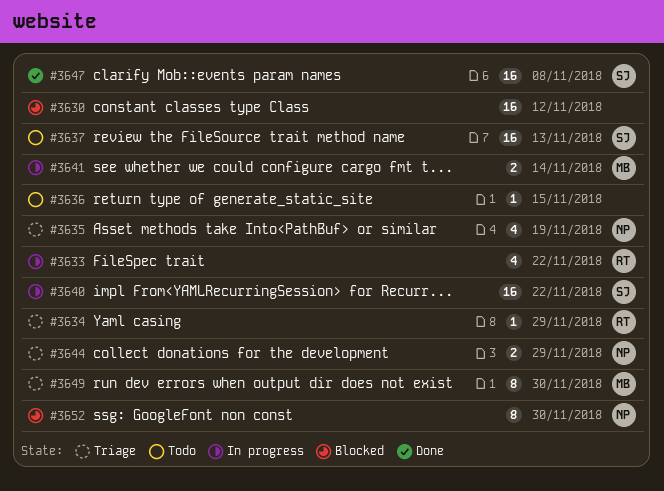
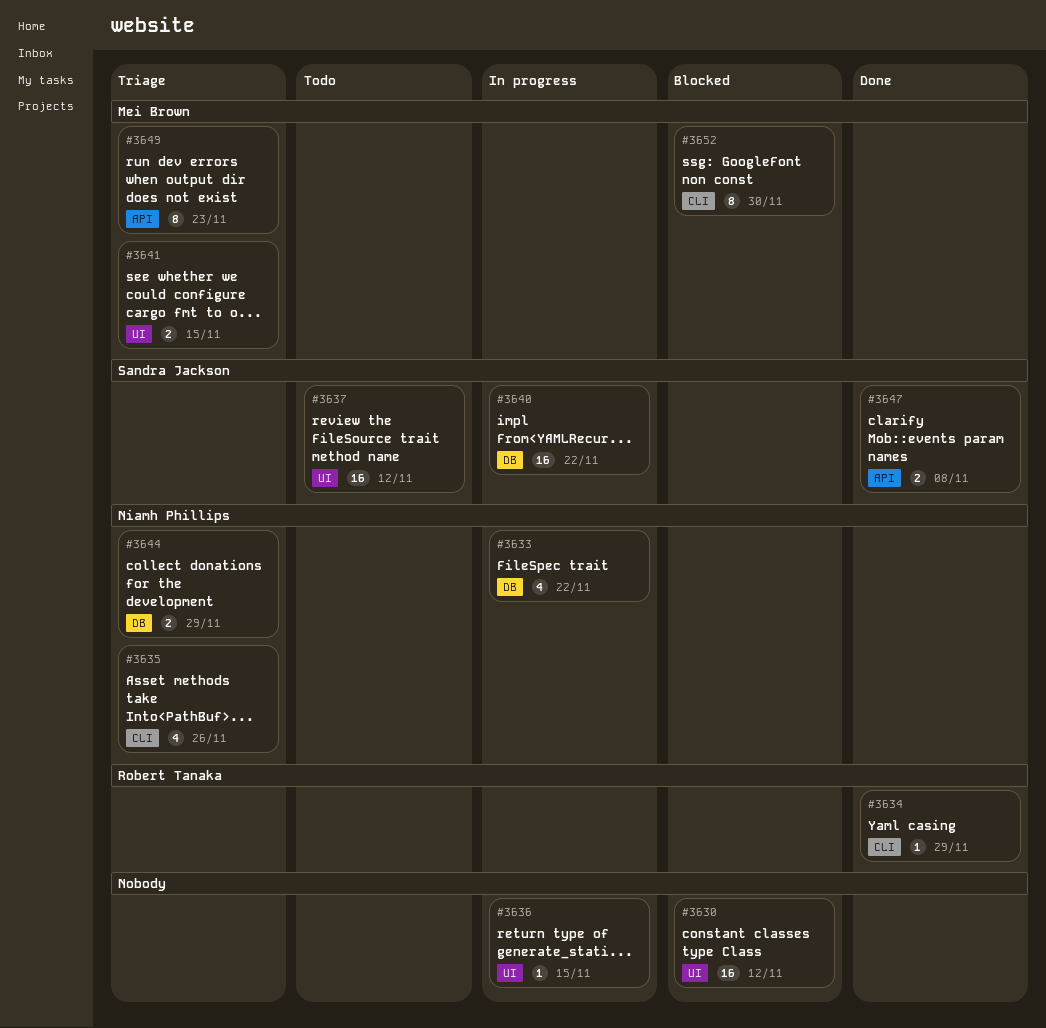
#3633, owner: Robert Tanaka -> Niamh Phillips
#3634, status: Triage -> Done
#3635, due: Nov 19 -> Nov 26
#3636, status: Todo -> In progress
#3637, due: Nov 13 -> Nov 12
#3641, status: In progress -> Triage
#3641, due: Nov 14 -> Nov 15
#3647, estimate: 16 -> 2
#3649, due: Nov 30 -> Nov 23
#3652, owner: Niamh Phillips -> Mei Brown

